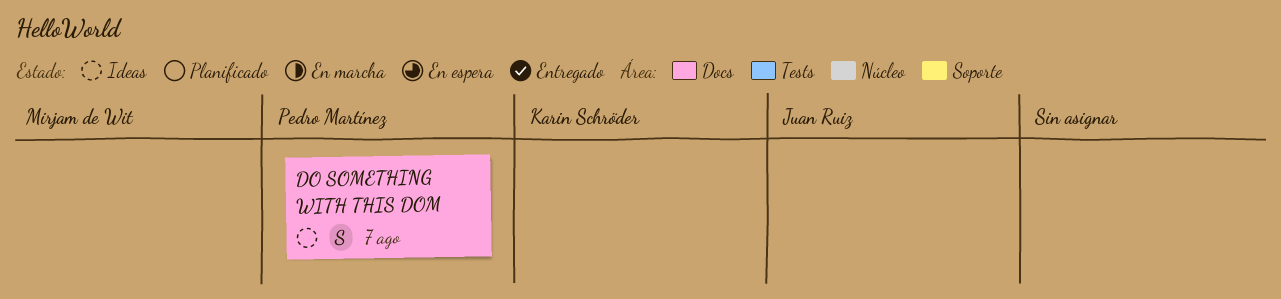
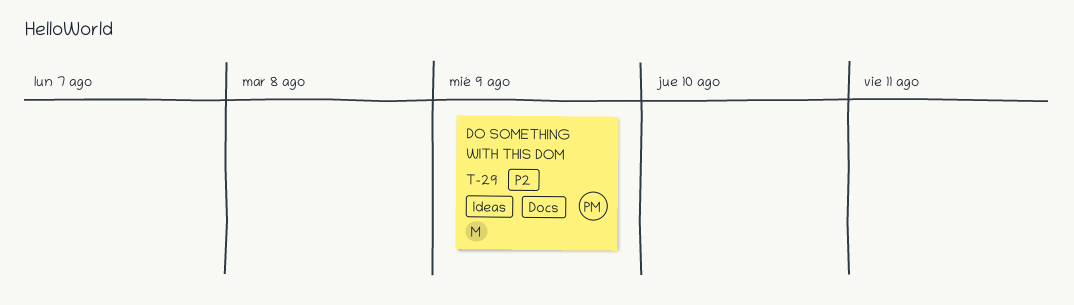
DO SOMETHING WITH THIS DOM, estimate: S -> M
DO SOMETHING WITH THIS DOM, due: Aug 7 -> Aug 9

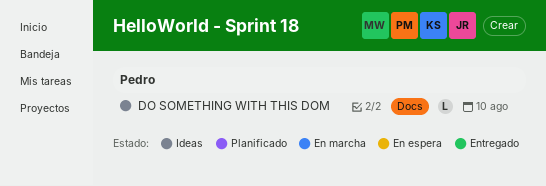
DO SOMETHING WITH THIS DOM, estimate: M -> L
DO SOMETHING WITH THIS DOM, due: Aug 9 -> Aug 10

